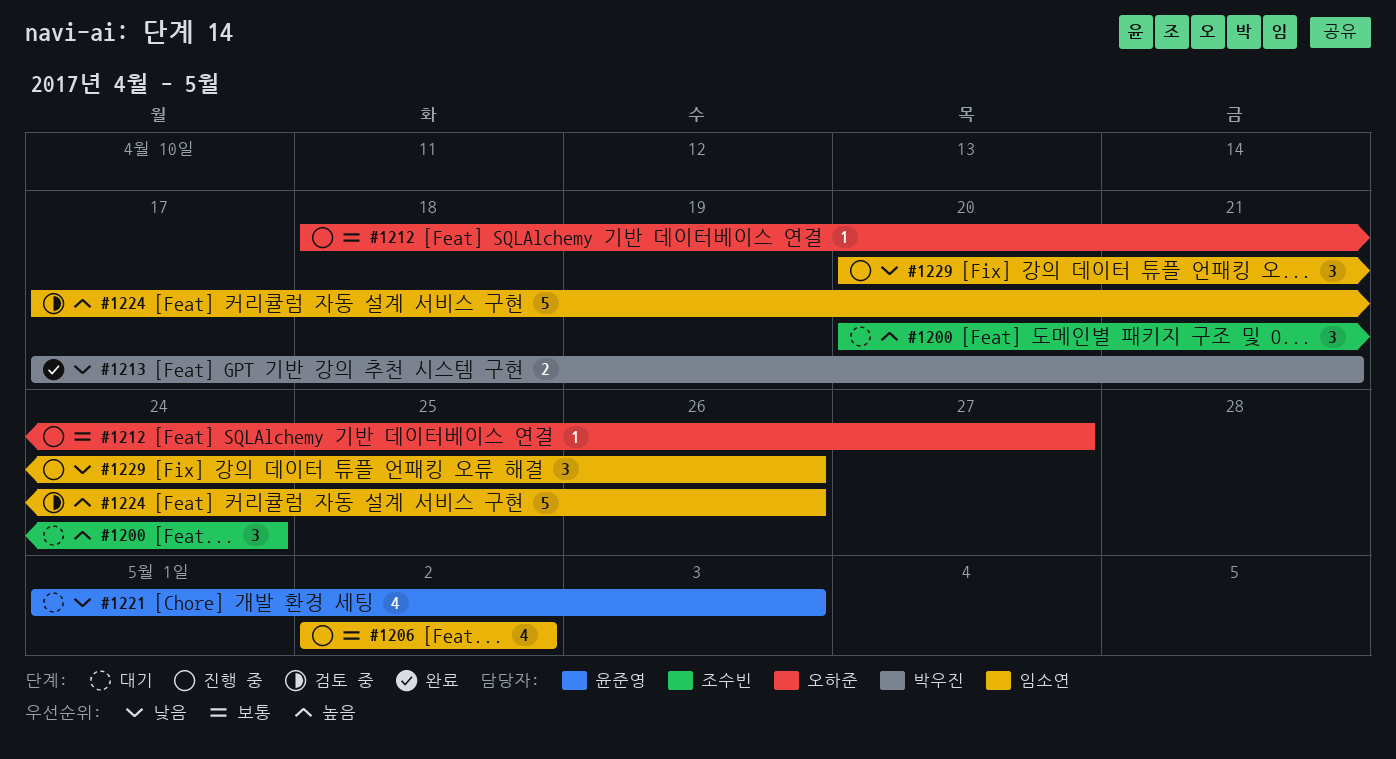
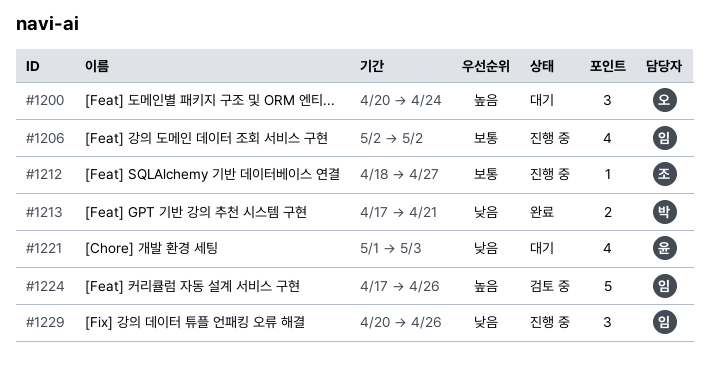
#1200, owner: 조수빈 -> 오하준
#1212, owner: 오하준 -> 조수빈

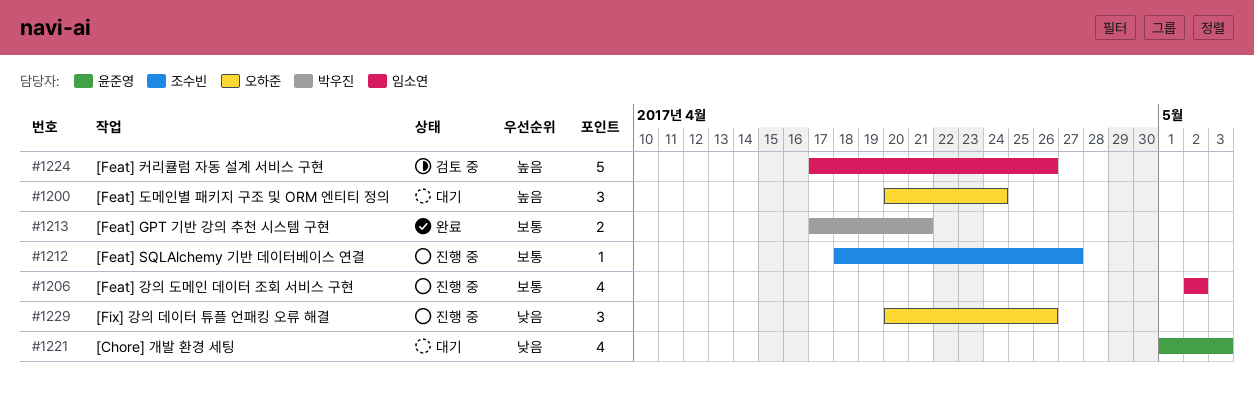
#1213, priority: 낮음 -> 보통
#1229, owner: 임소연 -> 오하준

